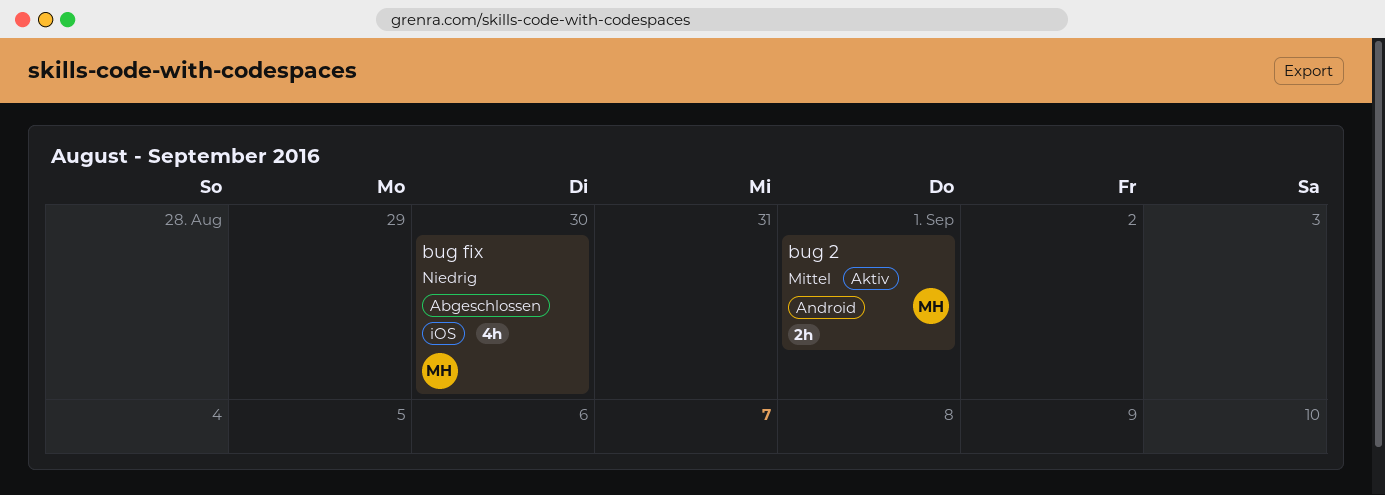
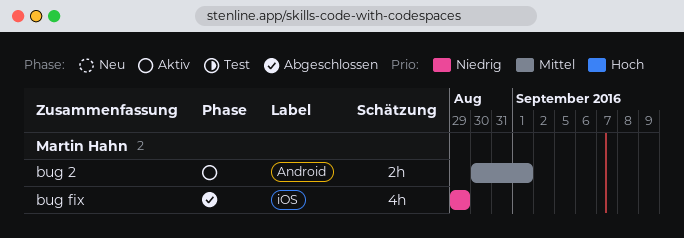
bug fix, due: Aug 30 -> Aug 29

